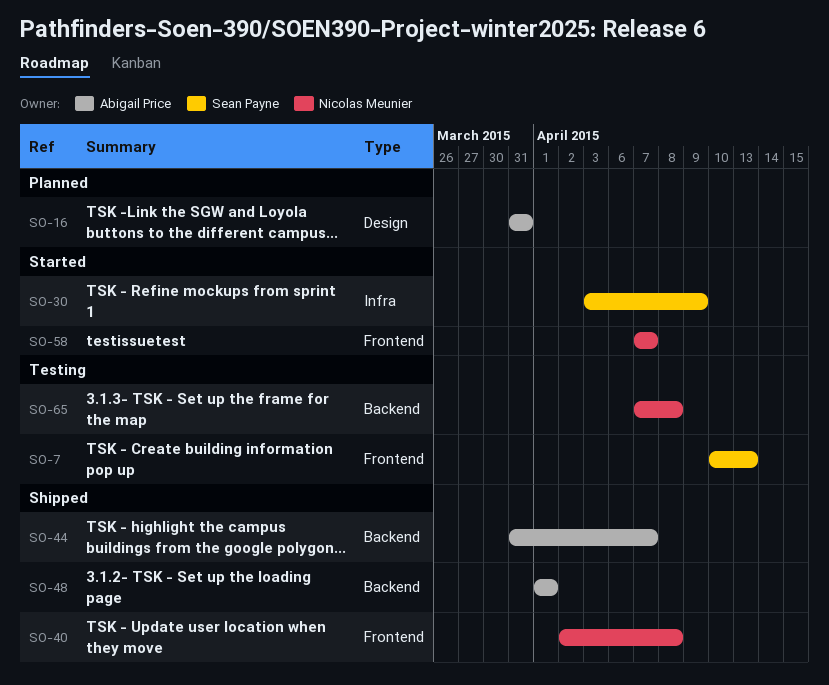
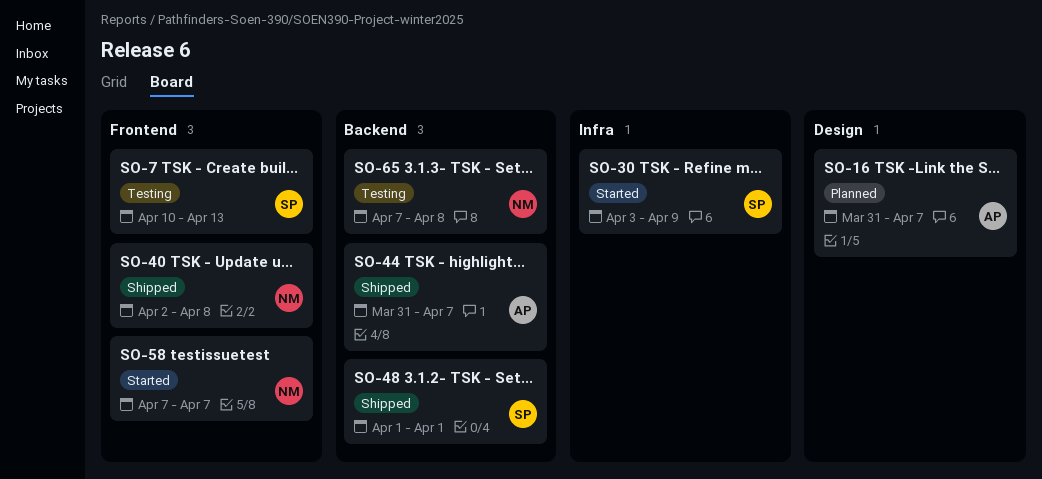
SO-16, due: Mar 31 -> Apr 7
SO-48, owner: Abigail Price -> Sean Payne

